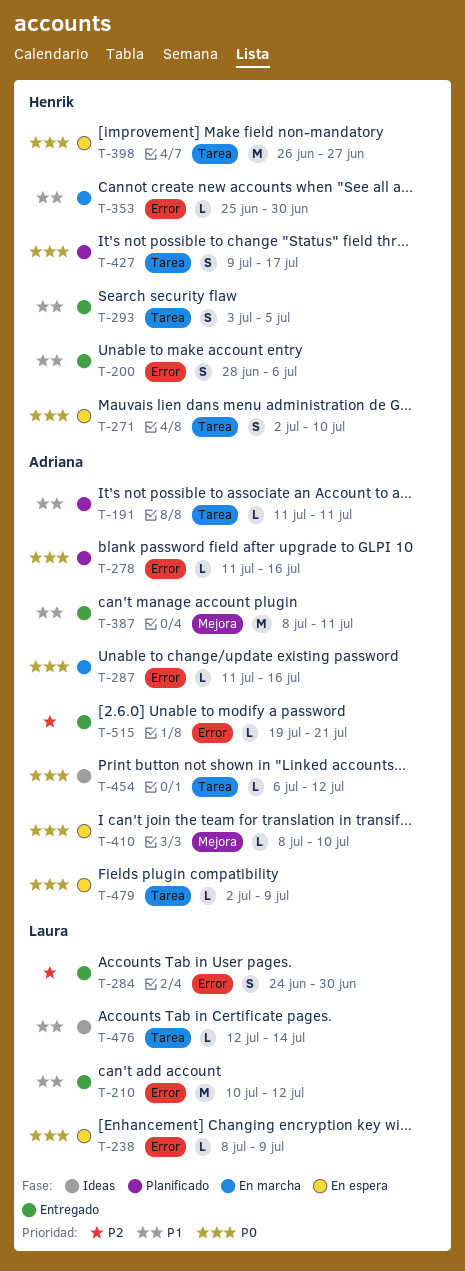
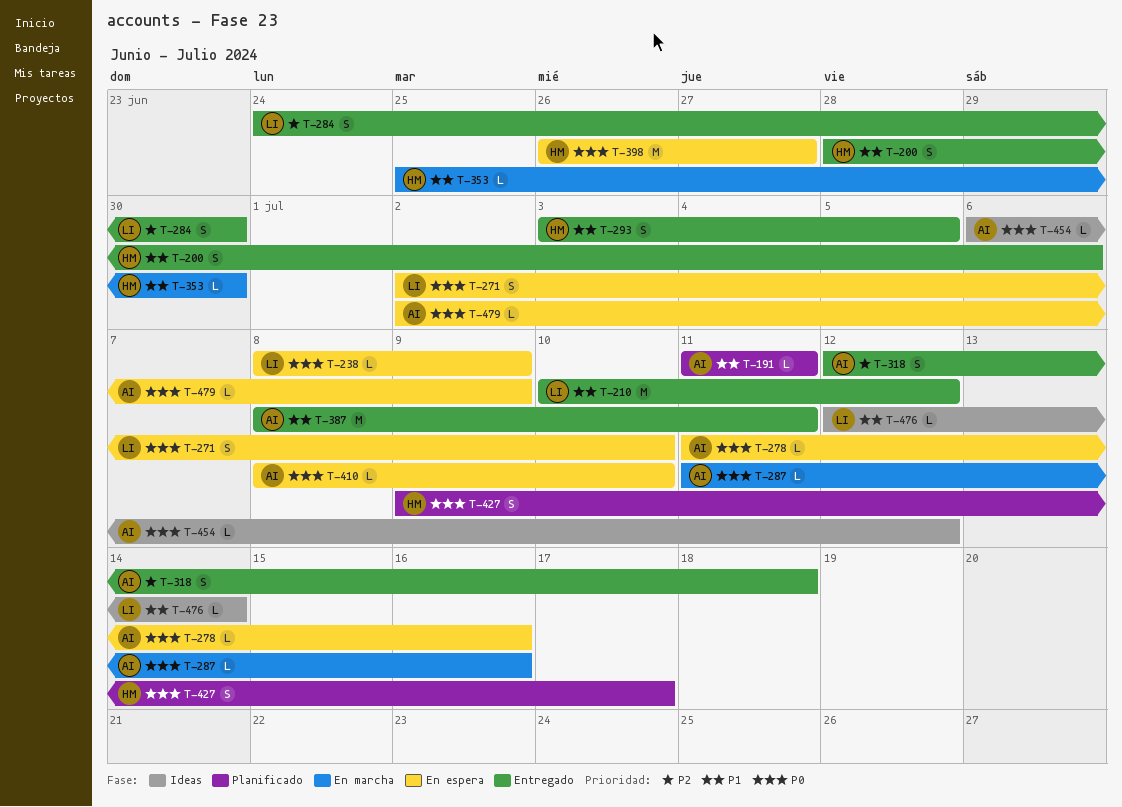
T-271, owner: Henrik -> Laura
T-278, status: Planificado -> En espera
T-318: none -> present
T-515: present -> none

